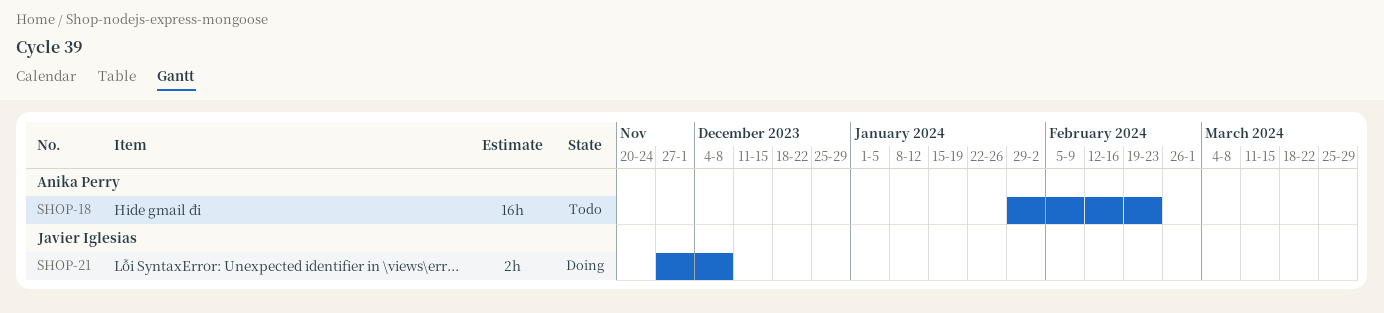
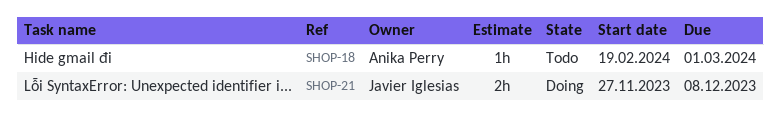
SHOP-18, estimate: 16h -> 1h
SHOP-18, start: Jan 29 -> Feb 19
SHOP-18, due: Feb 23 -> Mar 1

